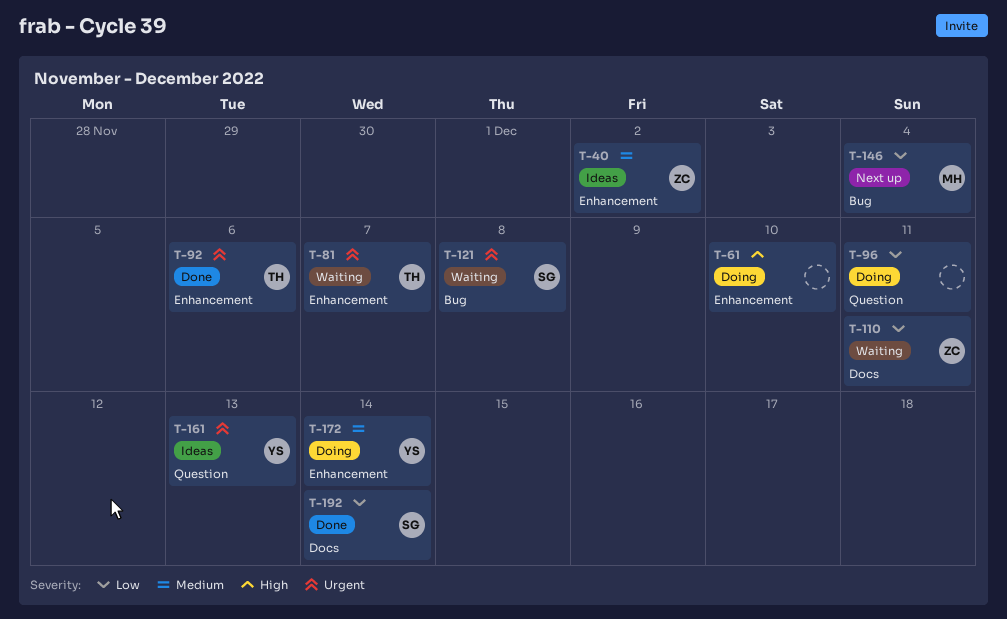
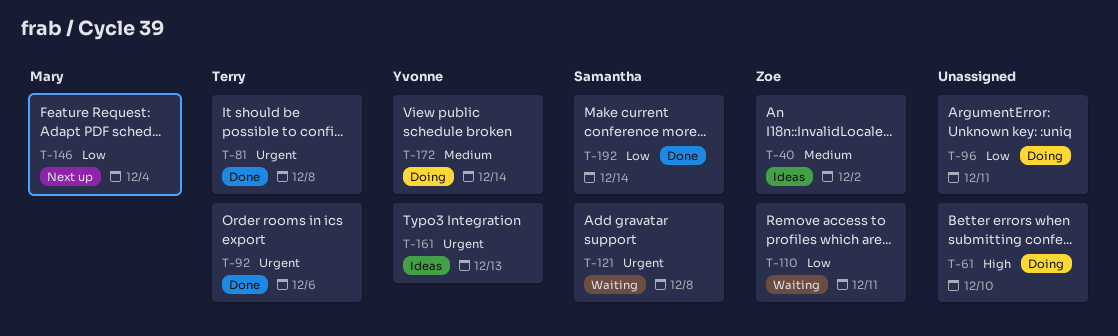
T-81, status: Waiting -> Done
T-81, due: Dec 7 -> Dec 8

